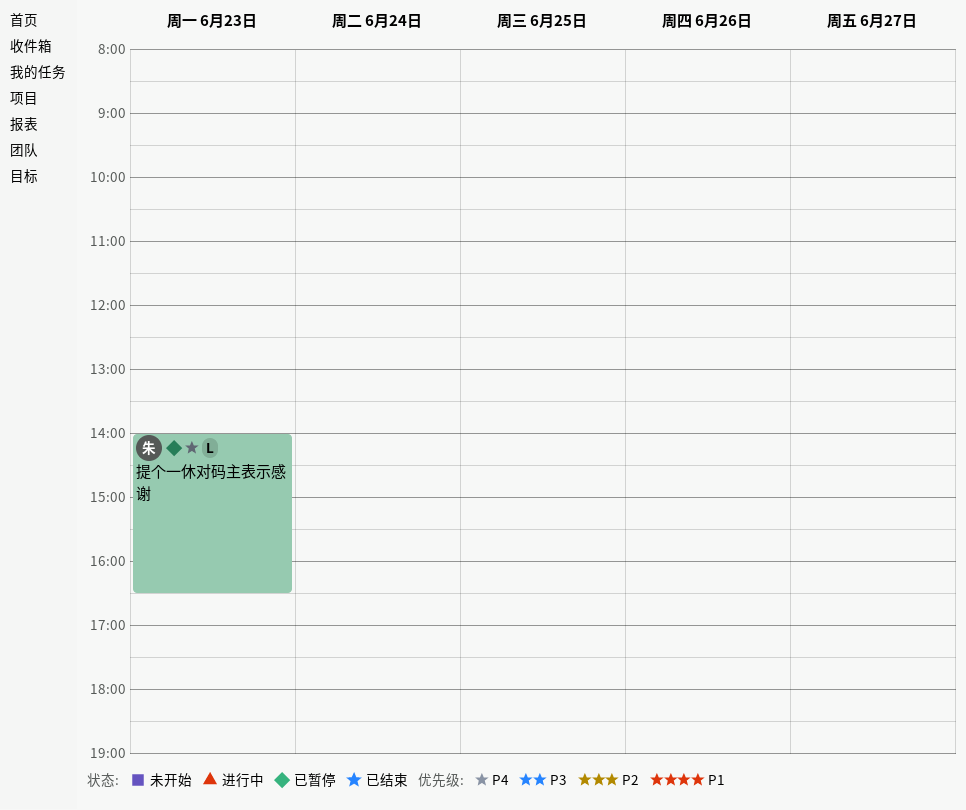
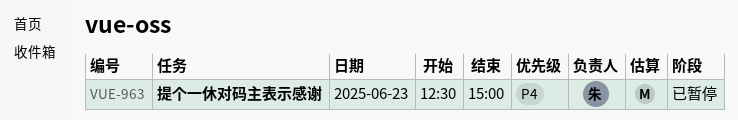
提个一休对码主表示感谢, estimate: L -> M
提个一休对码主表示感谢, begins: 14:00 -> 12:30
提个一休对码主表示感谢, ends: 16:30 -> 15:00

